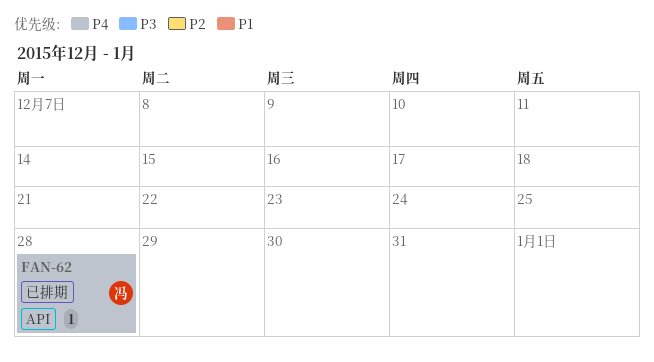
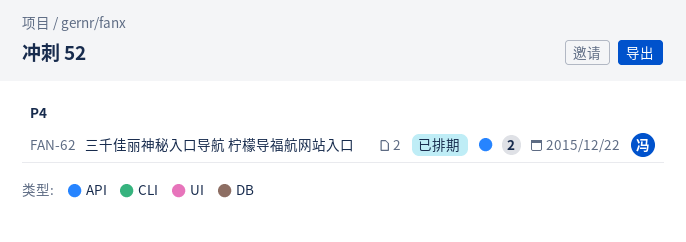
FAN-62, estimate: 1 -> 2
FAN-62, due: Dec 28 -> Dec 22

